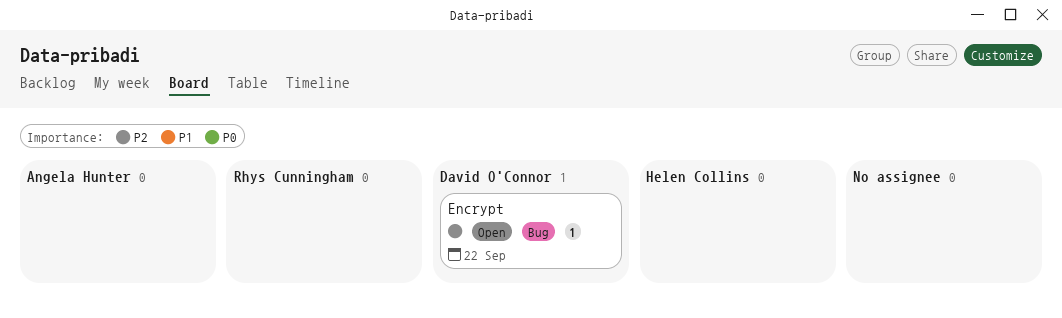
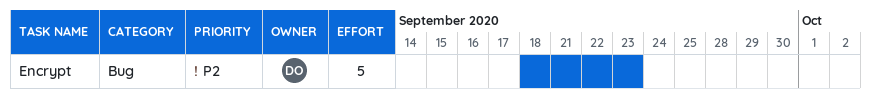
Encrypt, estimate: 1 -> 5
Encrypt, due: Sep 22 -> Sep 23

